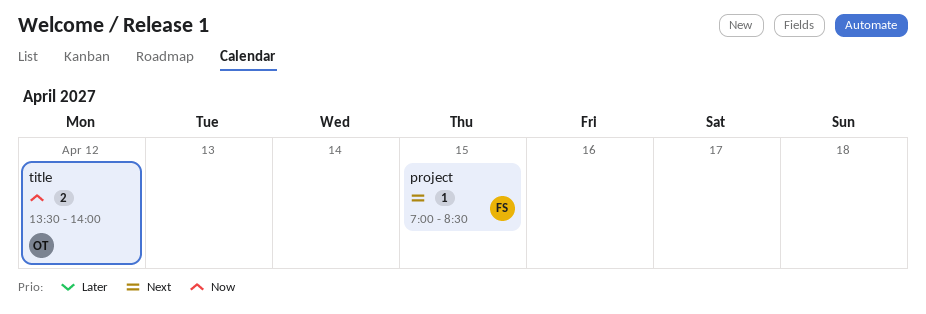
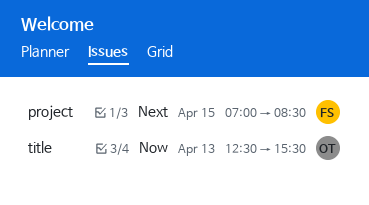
title, day: Apr 12 -> Apr 13
title, begins: 13:30 -> 12:30
title, ends: 14:00 -> 15:30

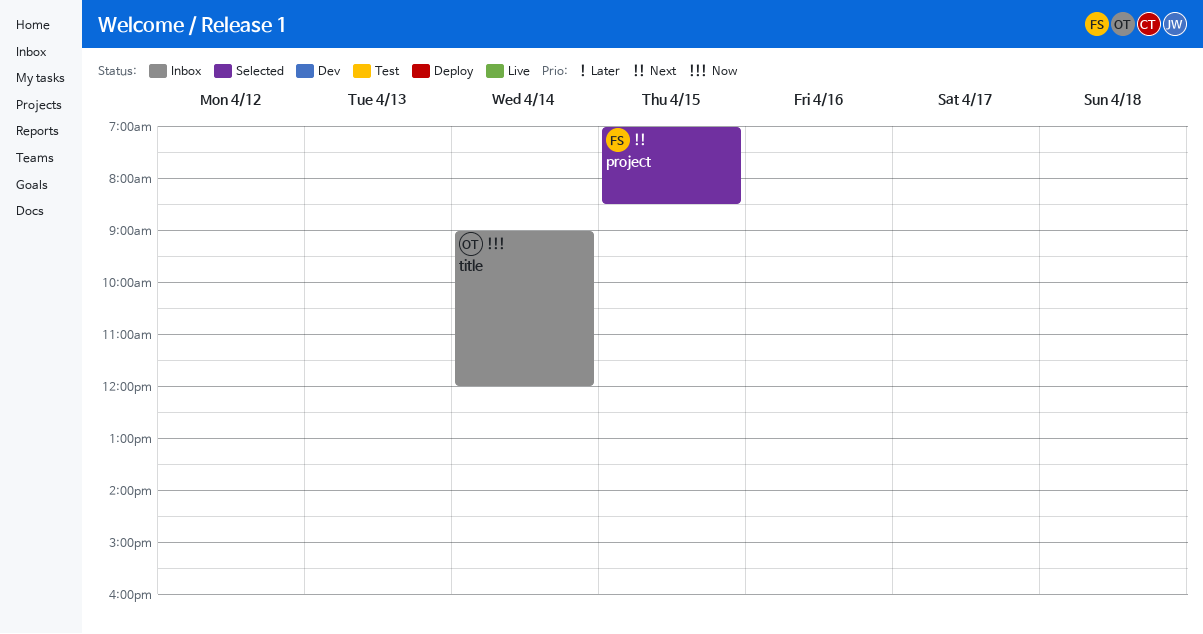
title, day: Apr 13 -> Apr 14
title, begins: 12:30 -> 09:00
title, ends: 15:30 -> 12:00

